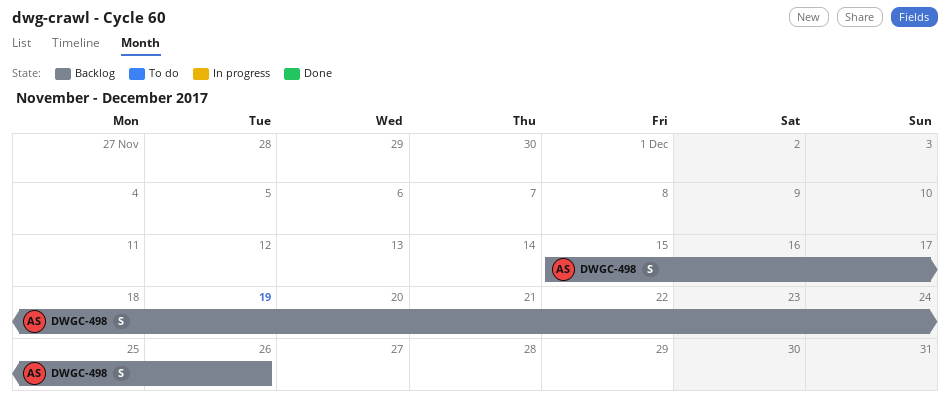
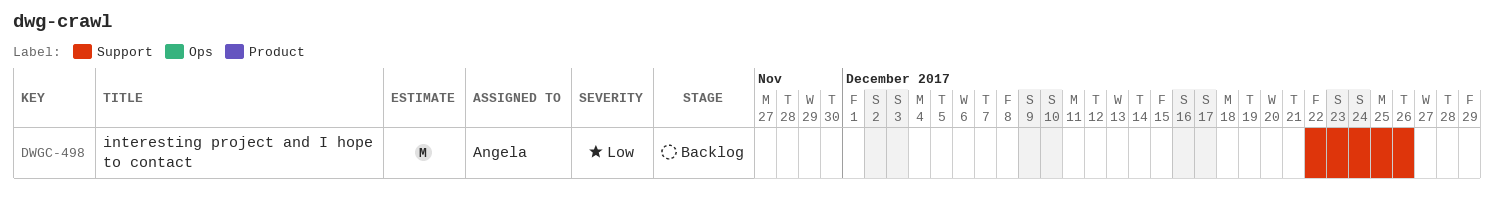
DWGC-498, estimate: S -> M
DWGC-498, start: Dec 15 -> Dec 22

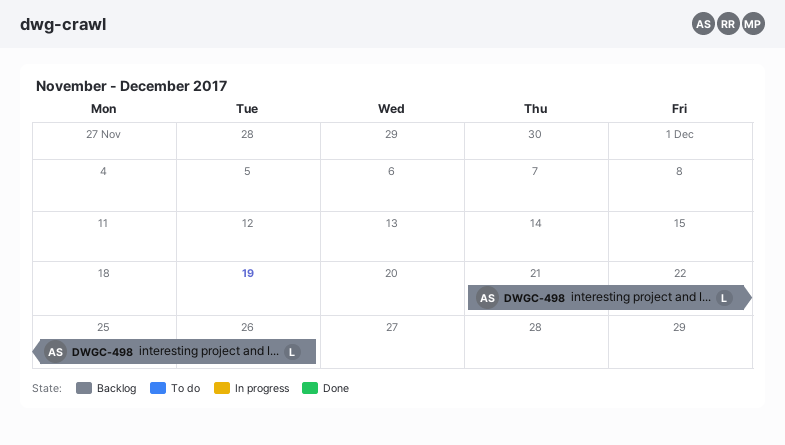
DWGC-498, estimate: M -> L
DWGC-498, start: Dec 22 -> Dec 21

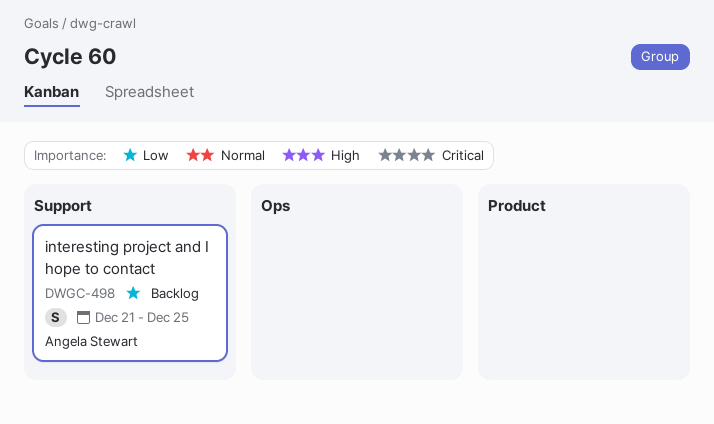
DWGC-498, estimate: L -> S
DWGC-498, due: Dec 26 -> Dec 25

